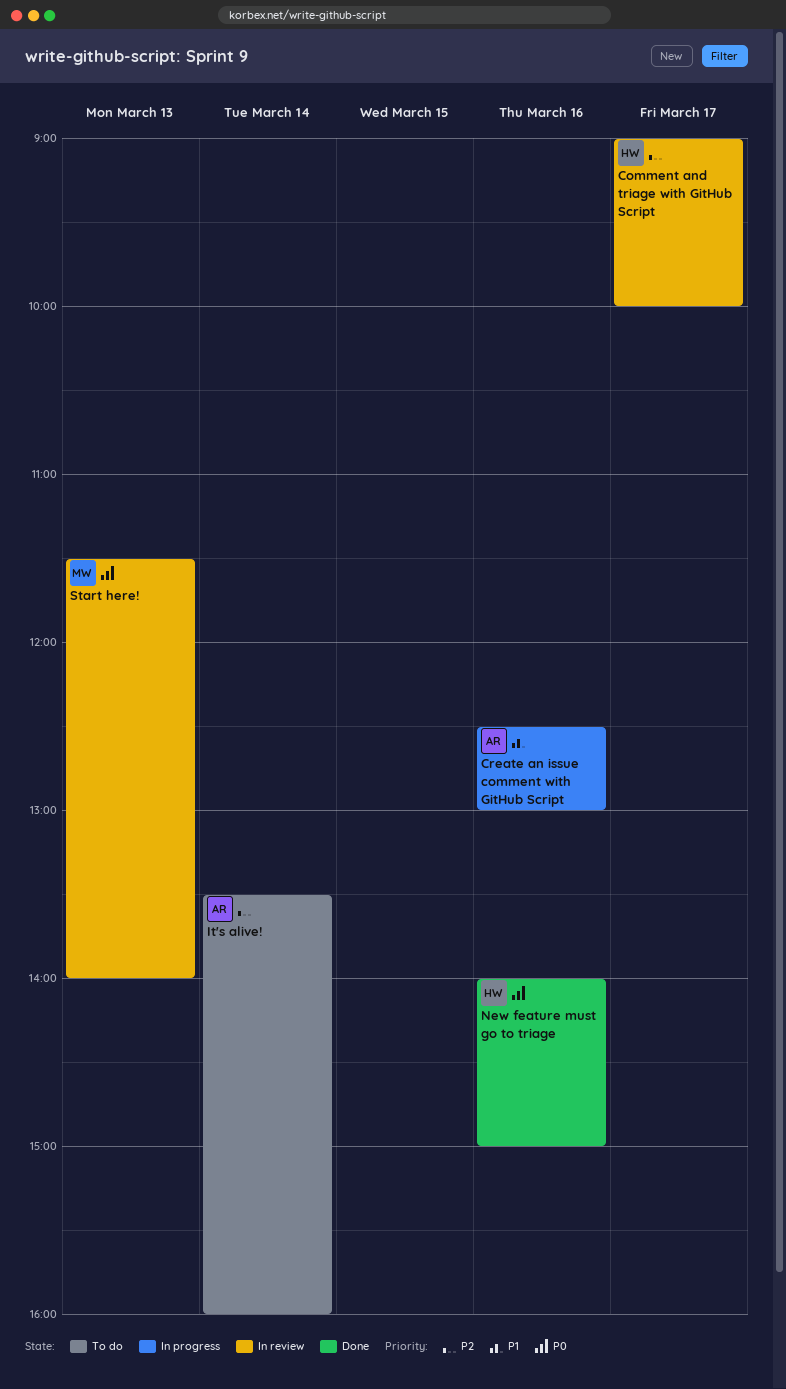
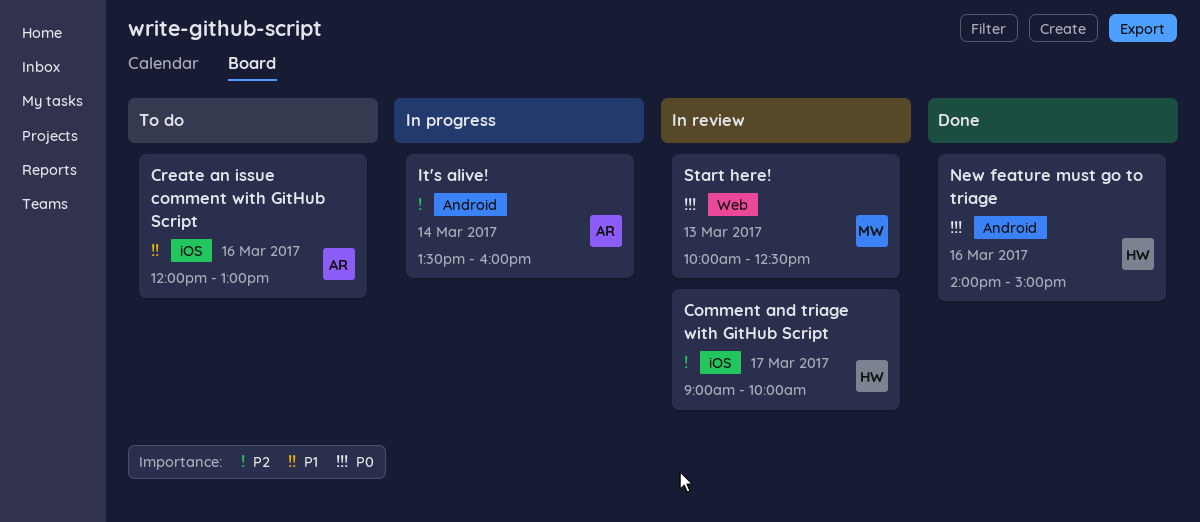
Create an issue comment with GitHub Script, status: In progress -> To do
Create an issue comment with GitHub Script, begins: 12:30 -> 12:00
It's alive!, status: To do -> In progress
Start here!, begins: 11:30 -> 10:00
Start here!, ends: 14:00 -> 12:30

